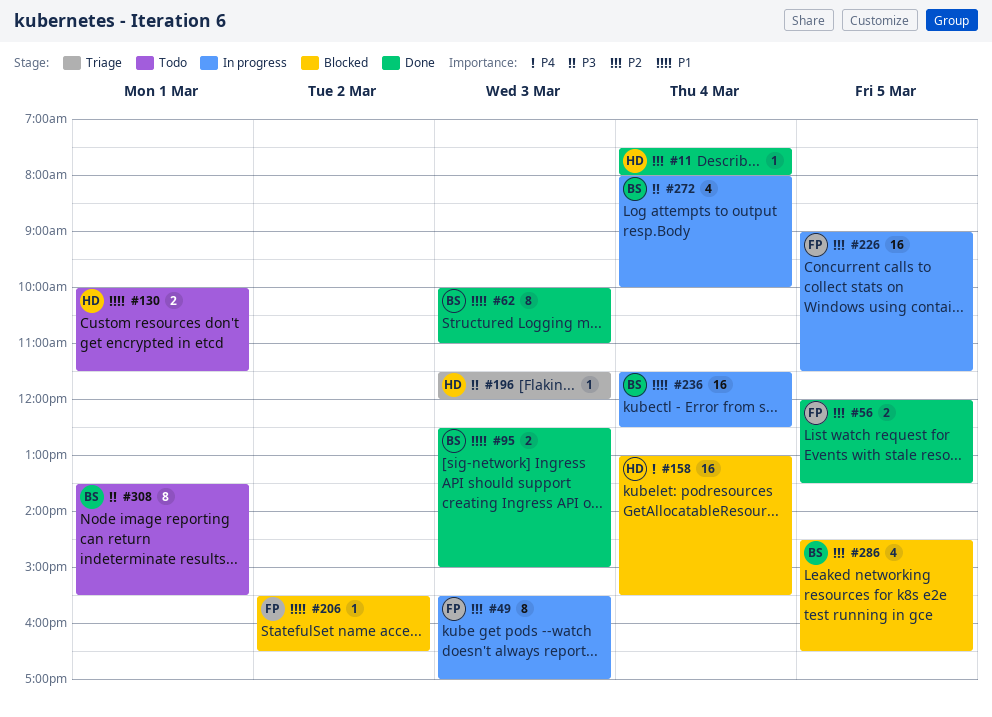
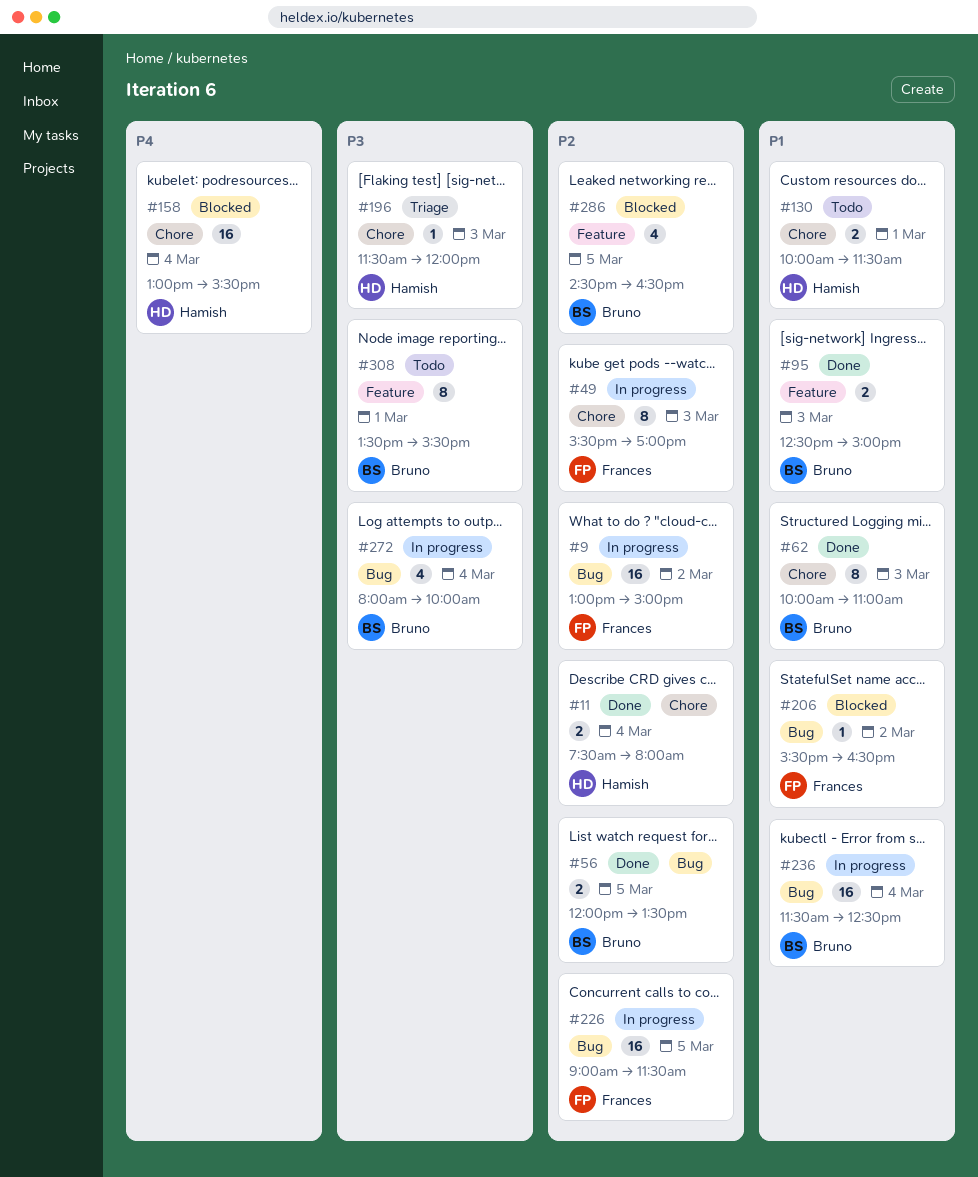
#9: none -> present
#11, estimate: 1 -> 2
#56, owner: Frances -> Bruno

